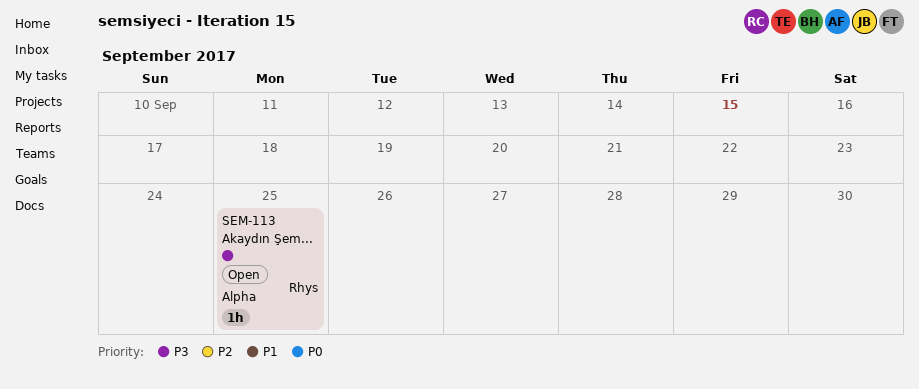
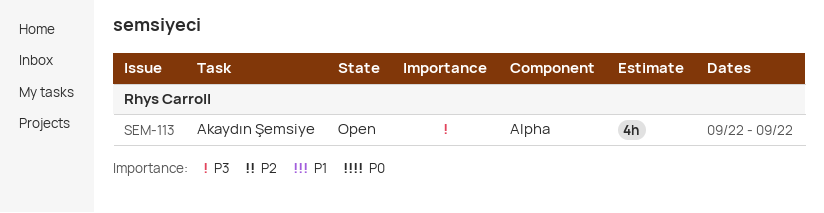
SEM-113, estimate: 1h -> 4h
SEM-113, due: Sep 25 -> Sep 22

